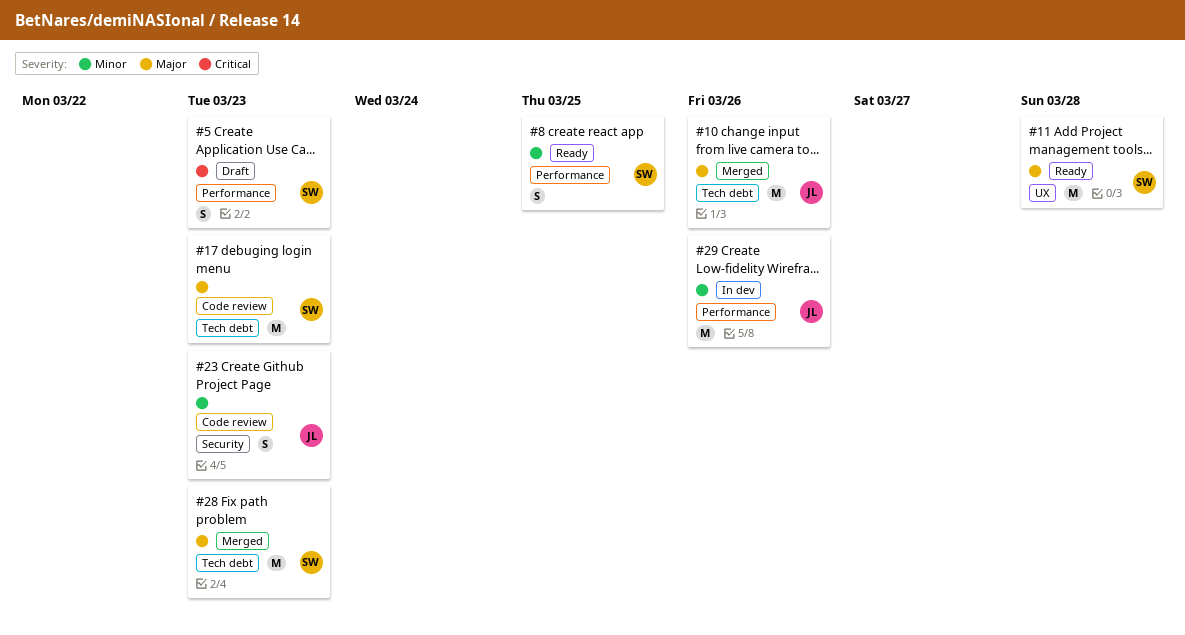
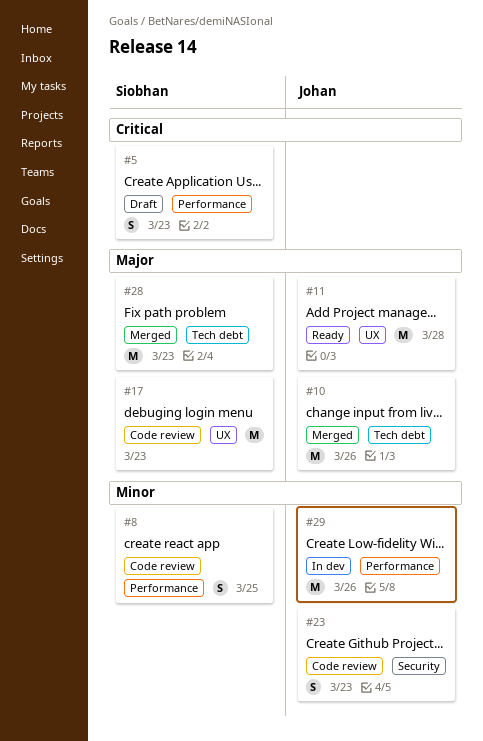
#8, status: Ready -> Code review
#11, owner: Siobhan -> Johan
#17, label: Tech debt -> UX

